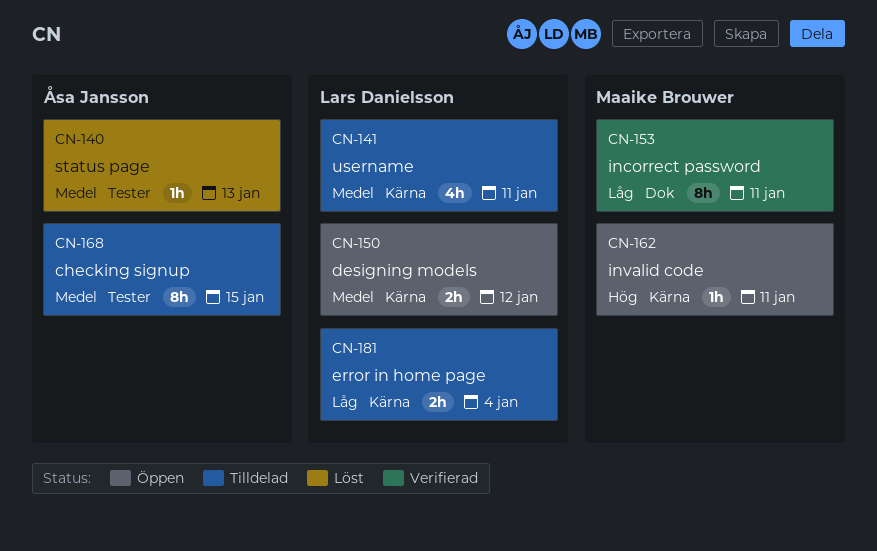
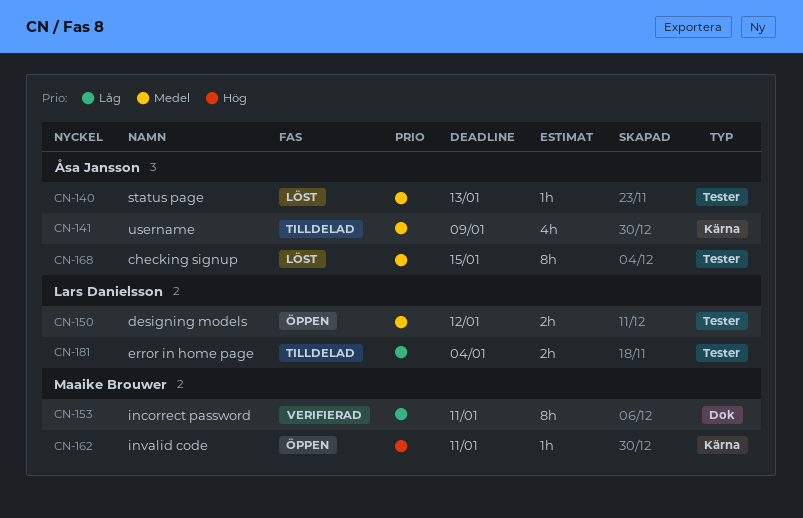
CN-141, owner: Lars Danielsson -> Åsa Jansson
CN-141, due: Jan 11 -> Jan 9
CN-150, label: Kärna -> Tester
CN-168, status: Tilldelad -> Löst
CN-181, label: Kärna -> Tester

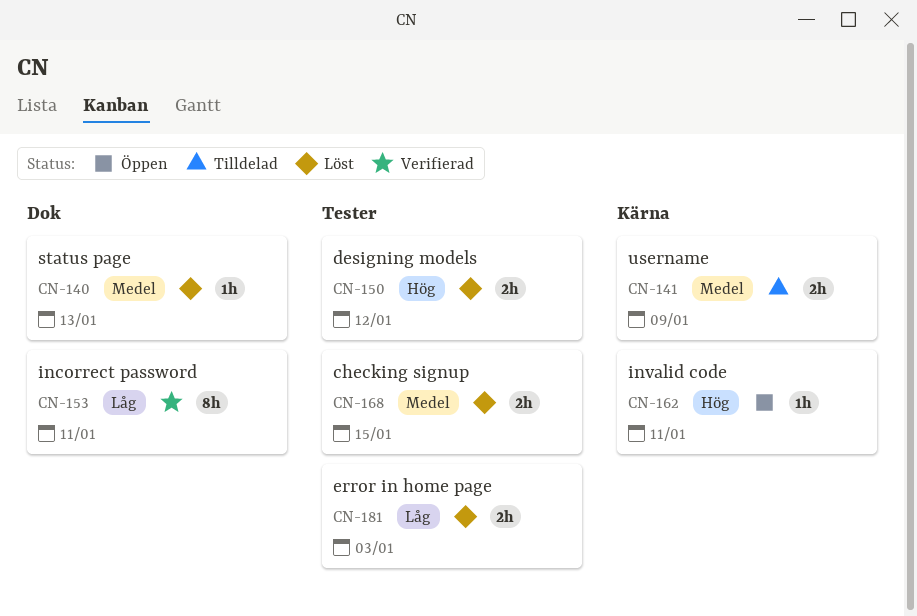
CN-140, label: Tester -> Dok
CN-141, estimate: 4h -> 2h
CN-150, status: Öppen -> Löst
CN-150, priority: Medel -> Hög
CN-168, estimate: 8h -> 2h
CN-181, status: Tilldelad -> Löst
CN-181, due: Jan 4 -> Jan 3

